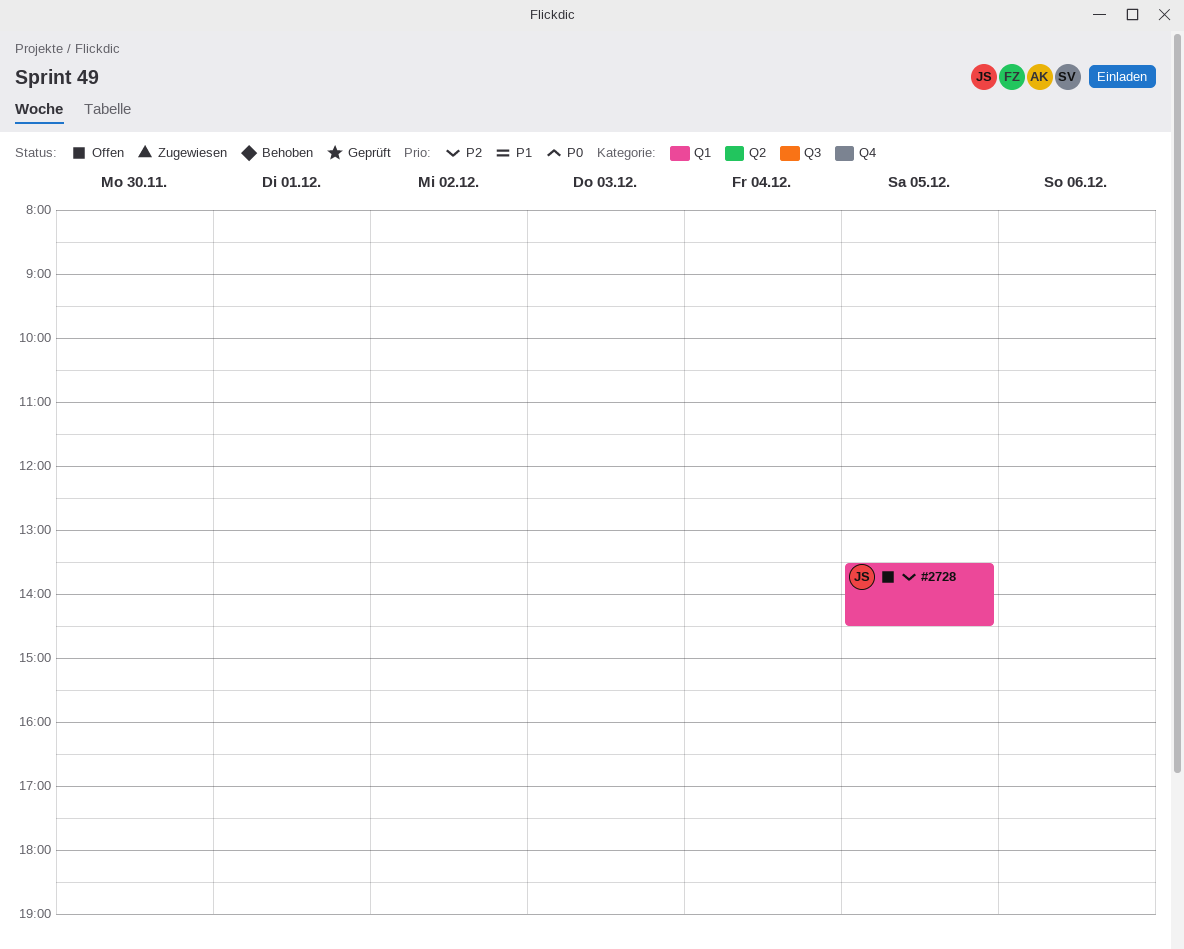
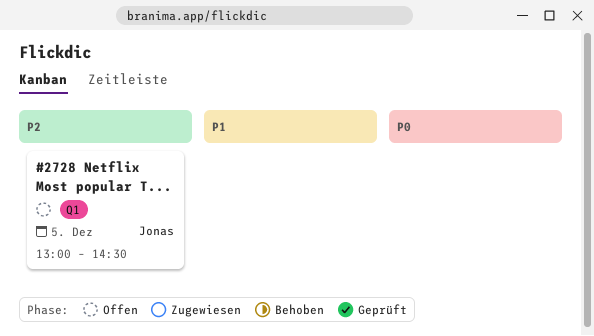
#2728, begins: 13:30 -> 13:00

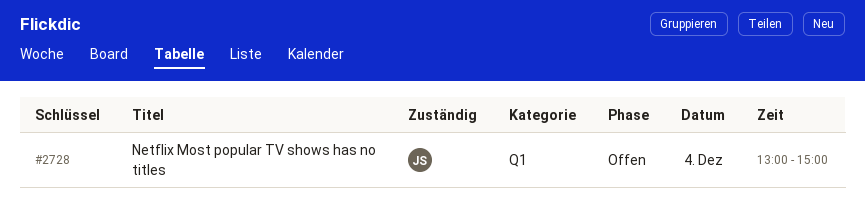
#2728, day: Dec 5 -> Dec 4
#2728, ends: 14:30 -> 15:00

